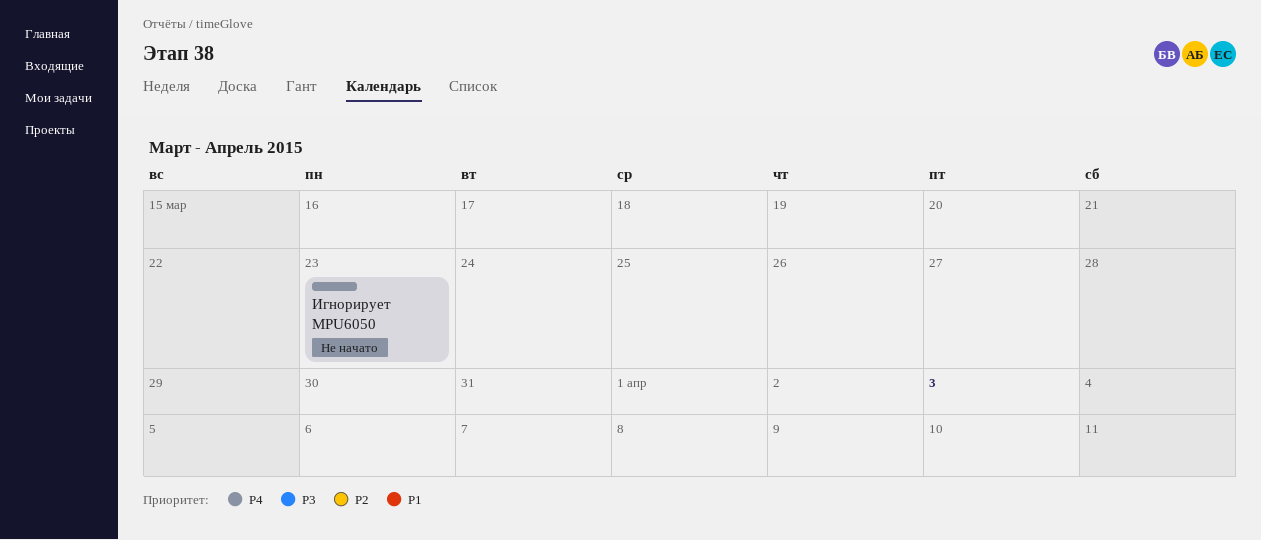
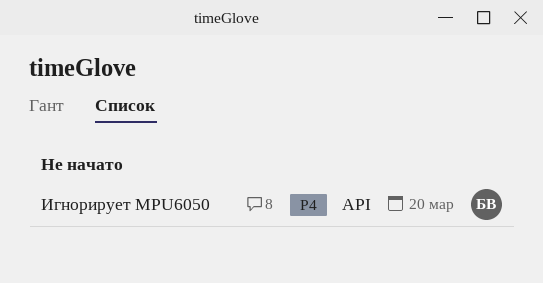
Игнорирует MPU6050, due: Mar 23 -> Mar 20

